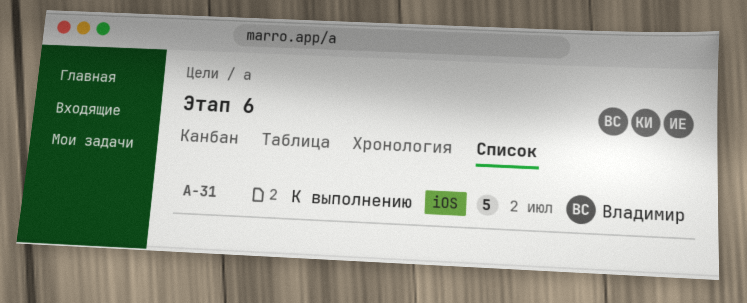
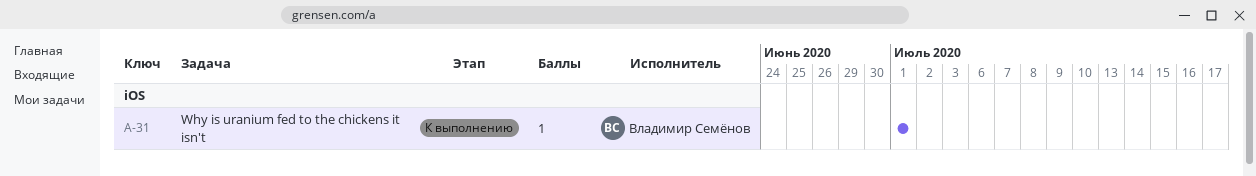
A-31, estimate: 5 -> 1
A-31, due: Jul 2 -> Jul 1

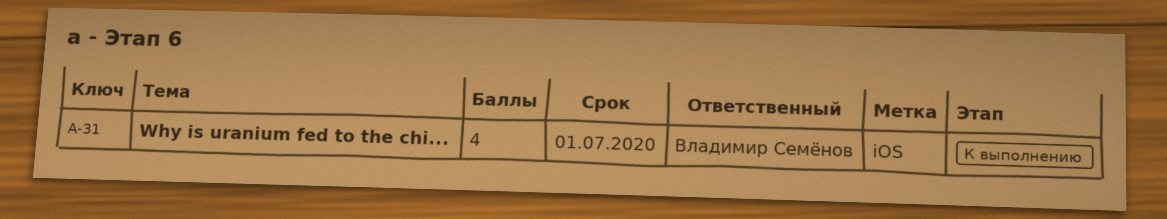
A-31, estimate: 1 -> 4

